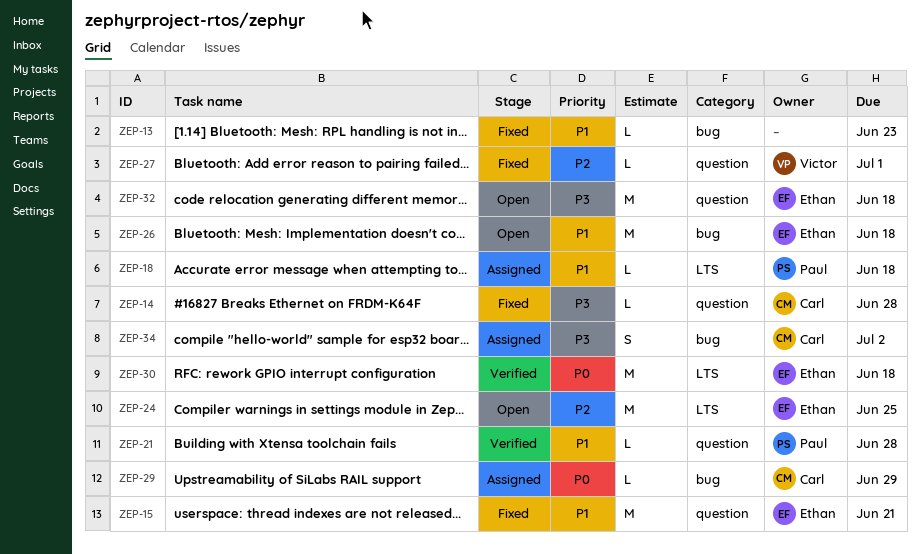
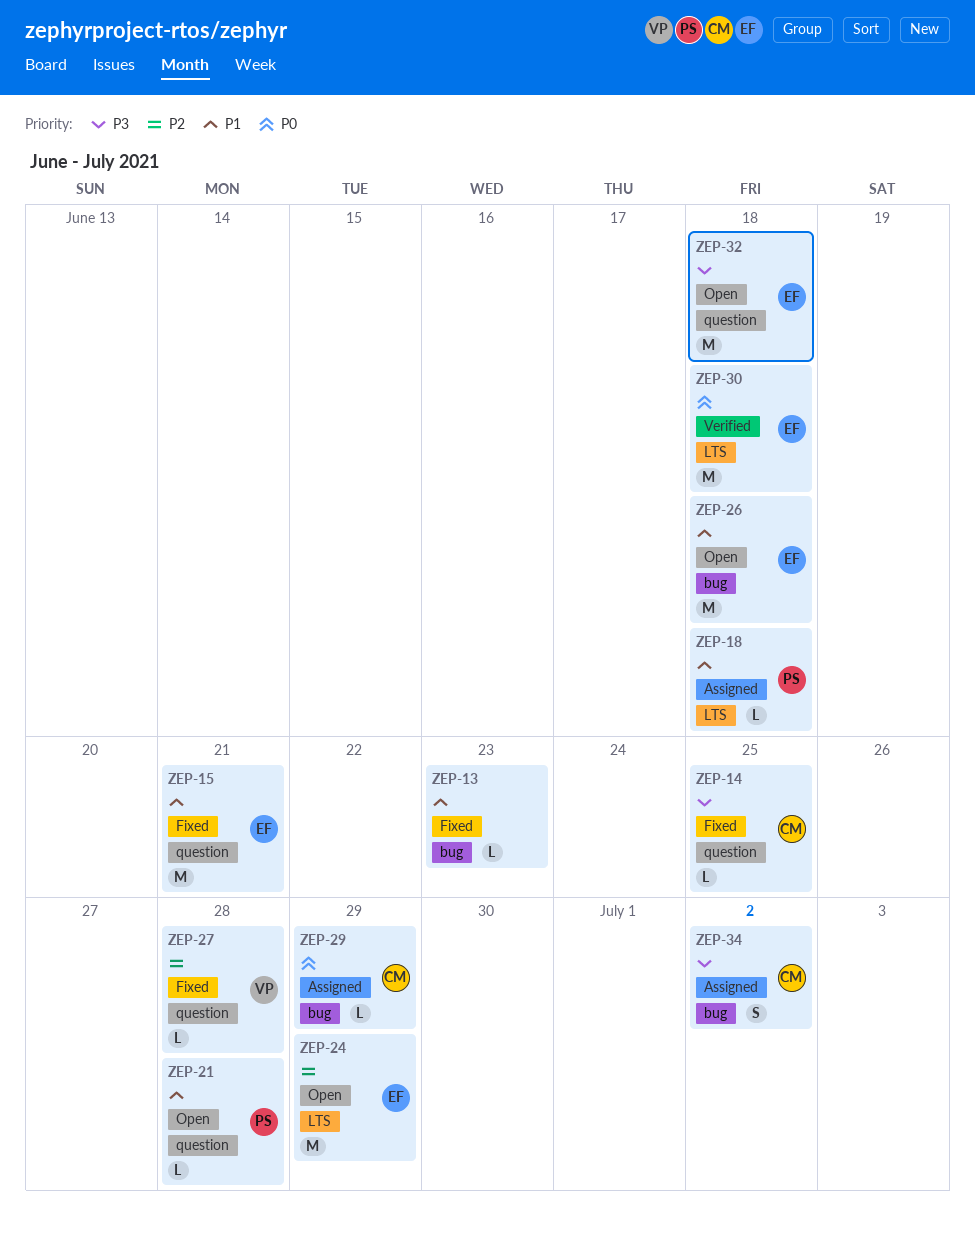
ZEP-14, due: Jun 28 -> Jun 25
ZEP-21, status: Verified -> Open
ZEP-24, due: Jun 25 -> Jun 29
ZEP-27, due: Jul 1 -> Jun 28

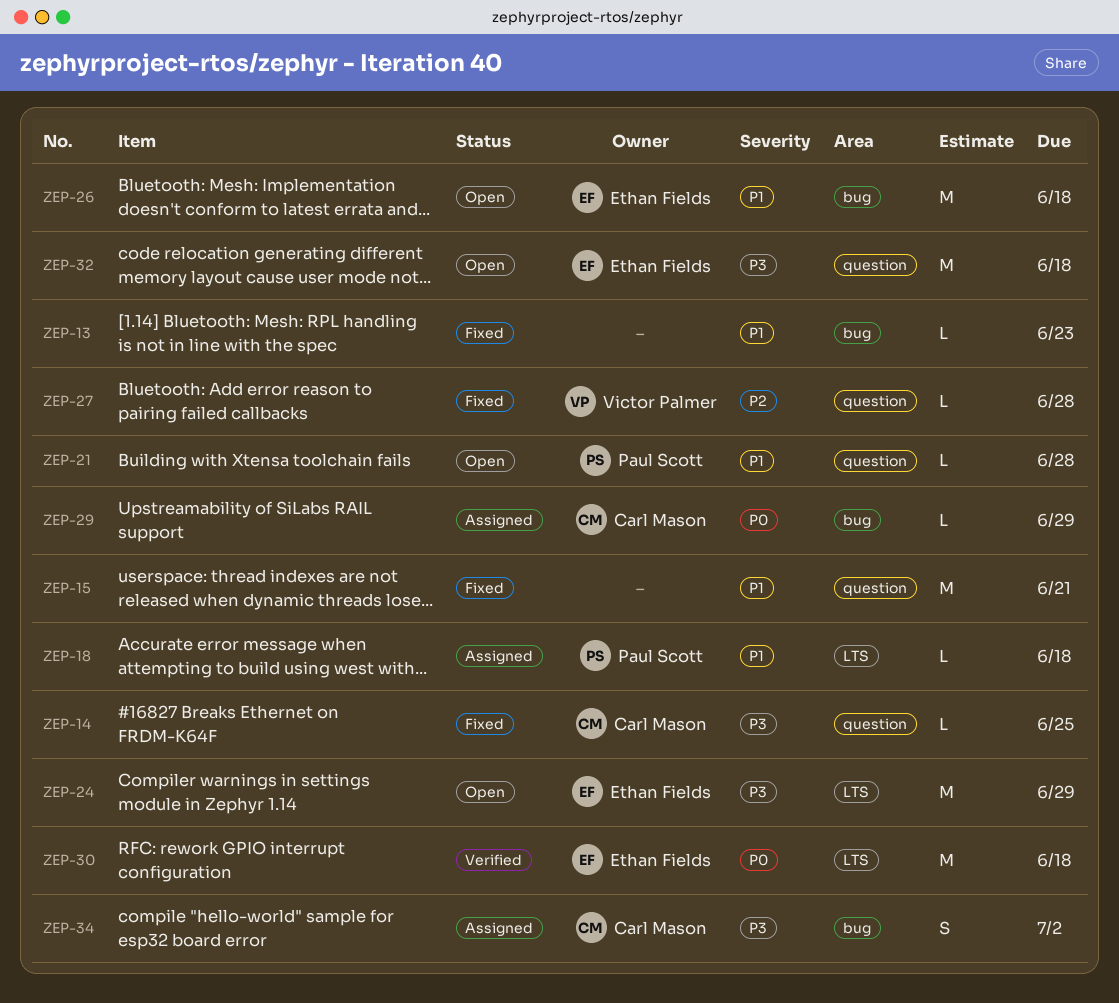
ZEP-15, owner: Ethan Fields -> none
ZEP-24, priority: P2 -> P3

